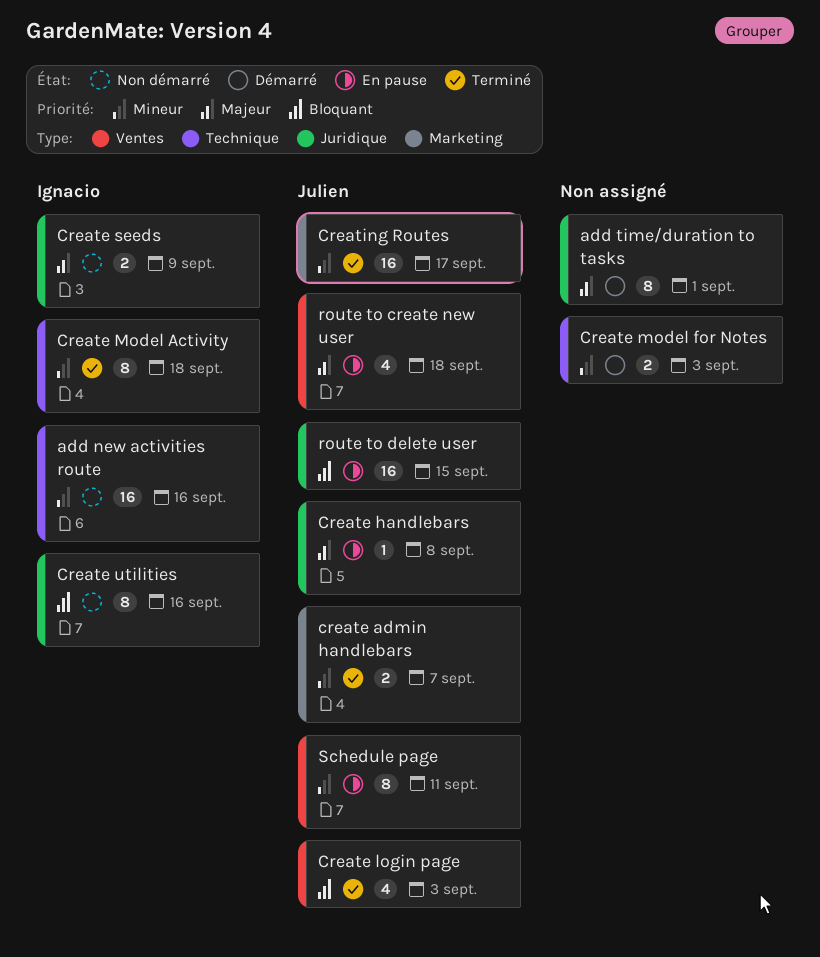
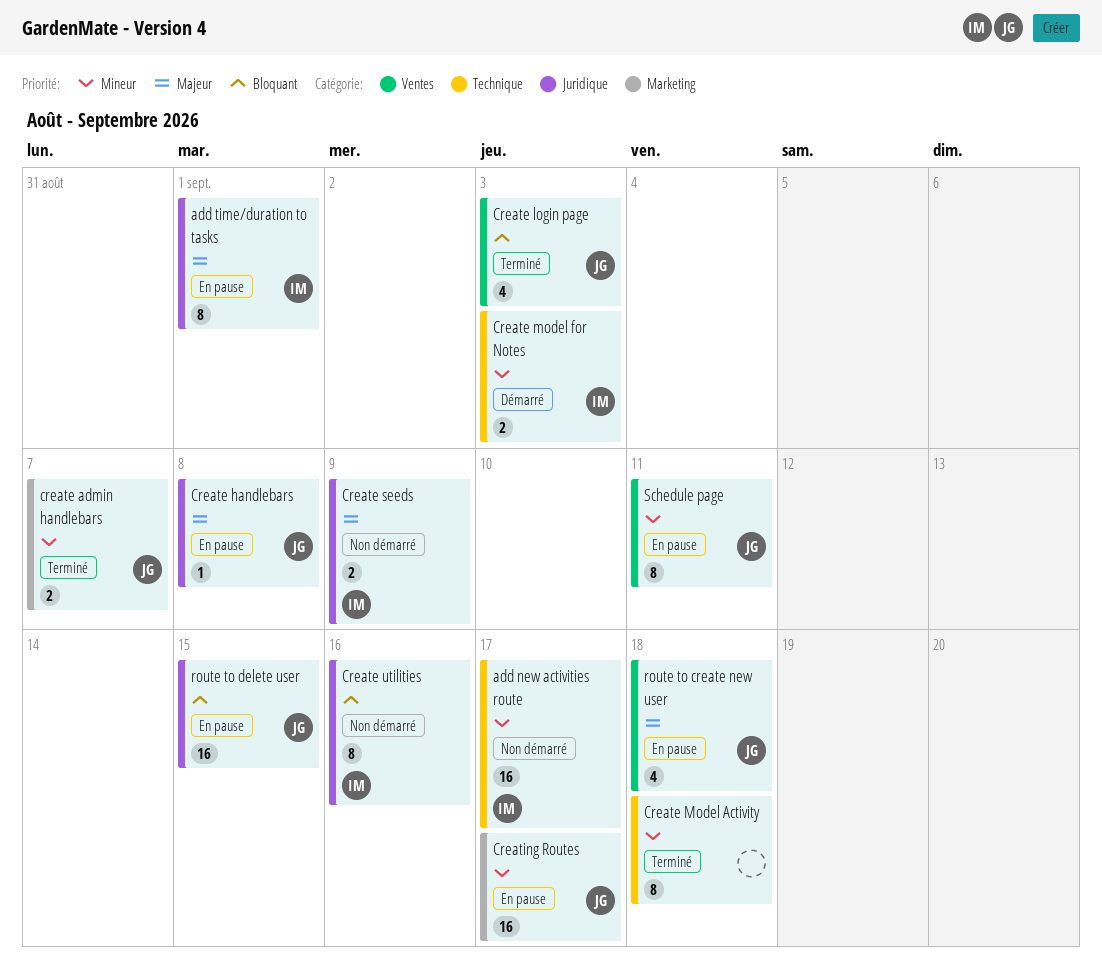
add new activities route, due: Sep 16 -> Sep 17
add time/duration to tasks, status: Démarré -> En pause
add time/duration to tasks, owner: none -> Ignacio
Create Model Activity, owner: Ignacio -> none
Create model for Notes, owner: none -> Ignacio
Creating Routes, status: Terminé -> En pause

